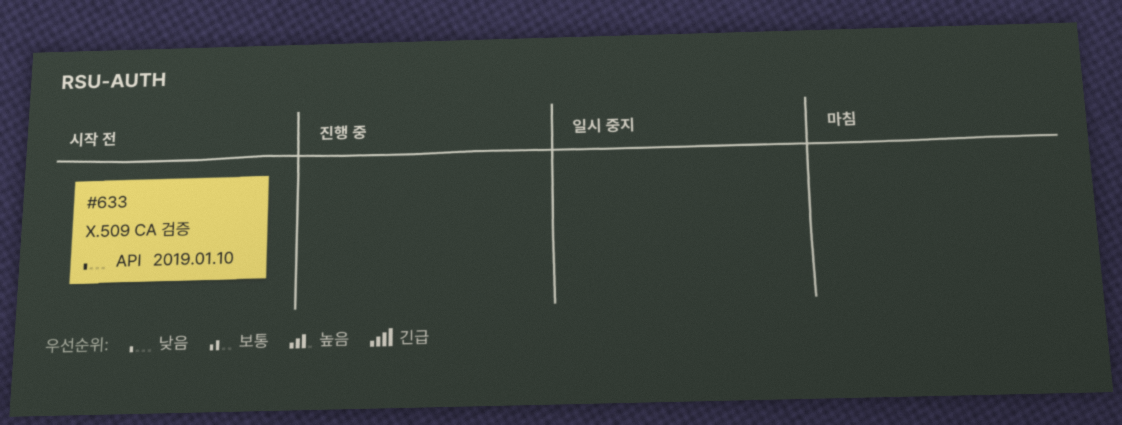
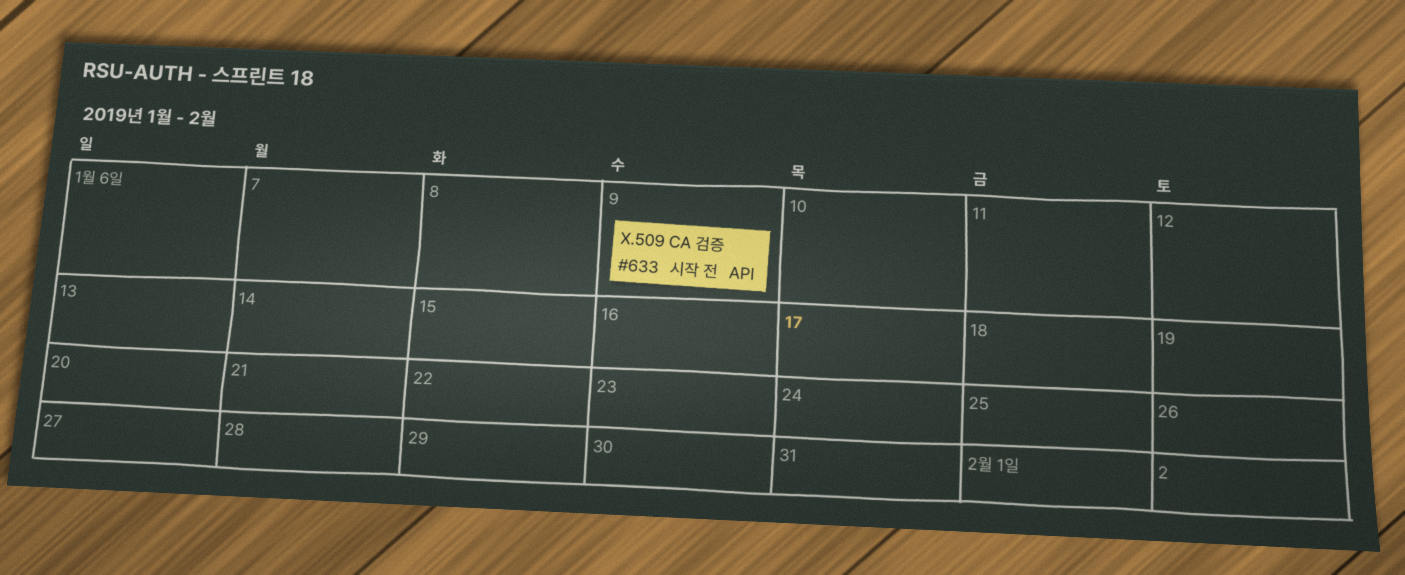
#633, due: Jan 10 -> Jan 9

